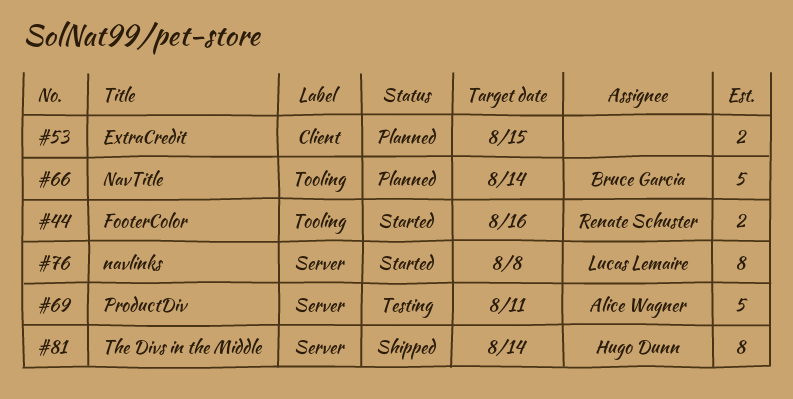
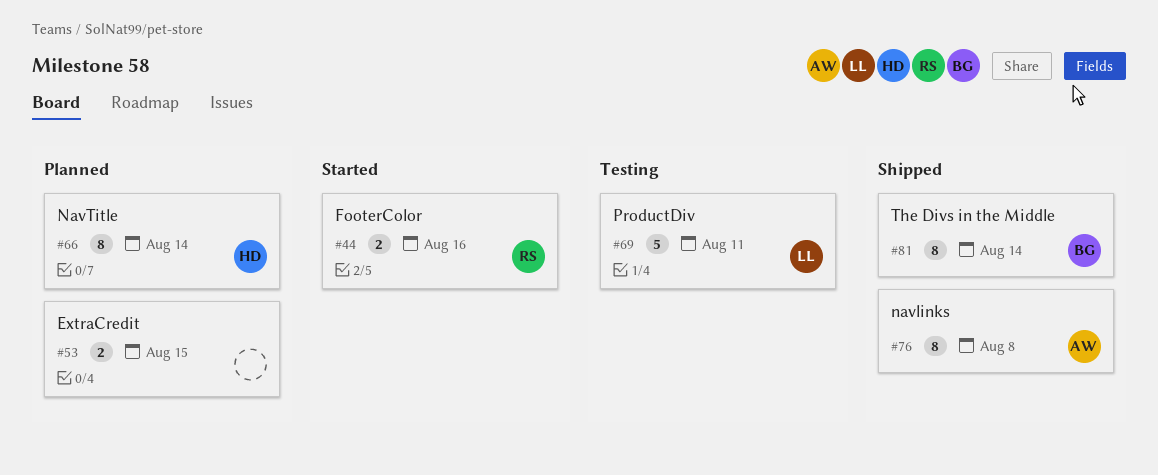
#66, owner: Bruce Garcia -> Hugo Dunn
#66, estimate: 5 -> 8
#69, owner: Alice Wagner -> Lucas Lemaire
#76, status: Started -> Shipped
#76, owner: Lucas Lemaire -> Alice Wagner
#81, owner: Hugo Dunn -> Bruce Garcia

